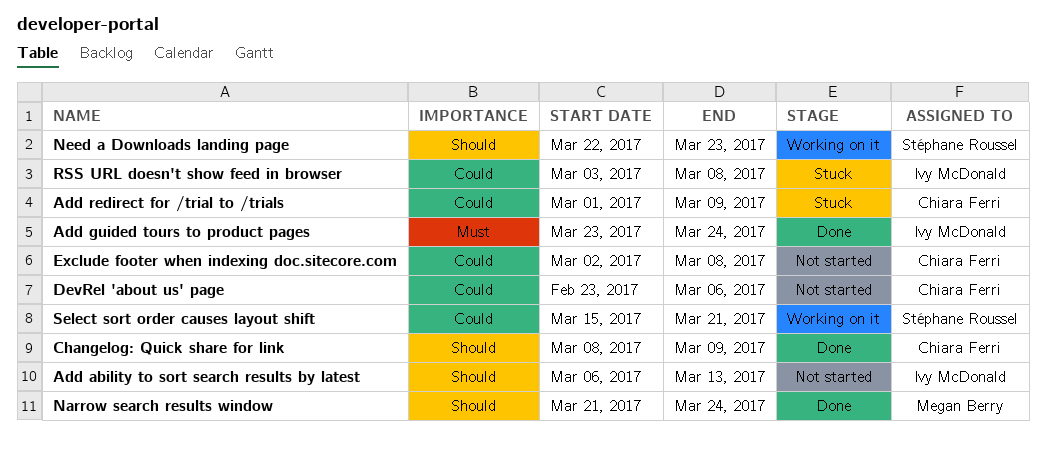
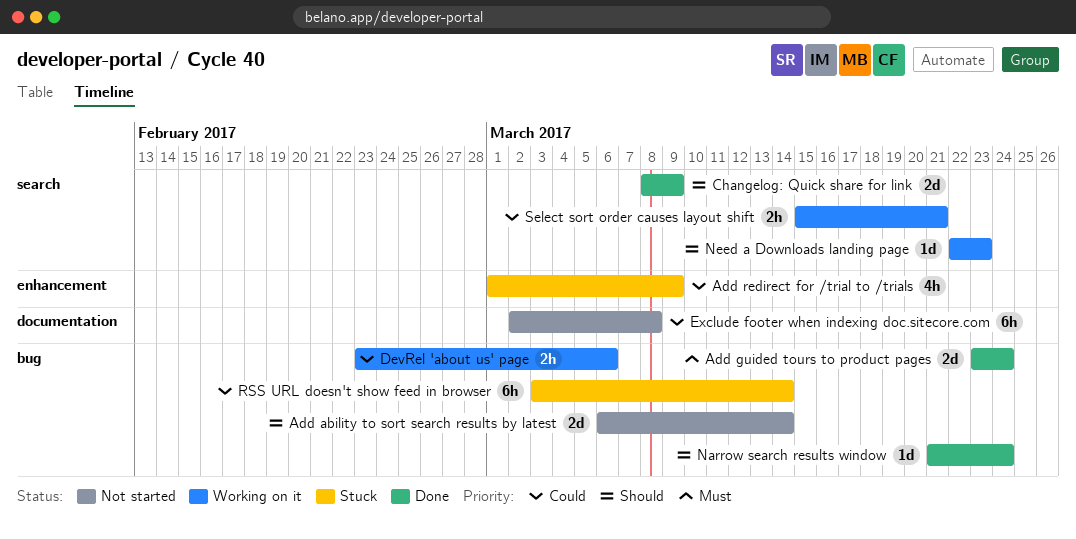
Add ability to sort search results by latest, due: Mar 13 -> Mar 14
DevRel 'about us' page, status: Not started -> Working on it
RSS URL doesn't show feed in browser, due: Mar 8 -> Mar 14

